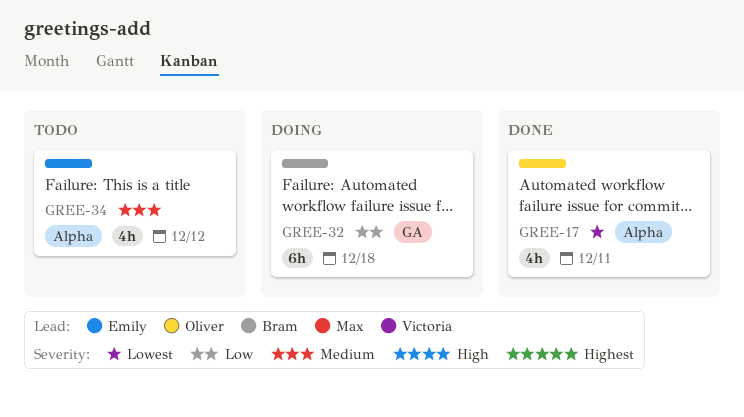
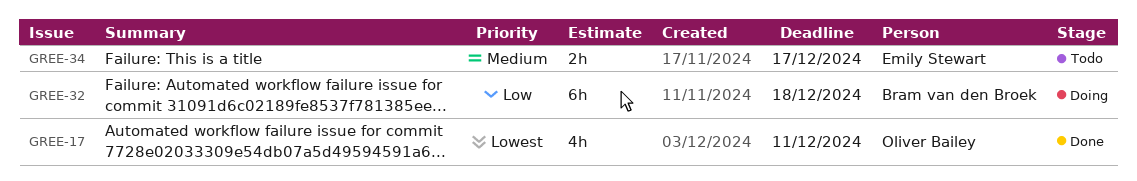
GREE-34, estimate: 4h -> 2h
GREE-34, due: Dec 12 -> Dec 17

